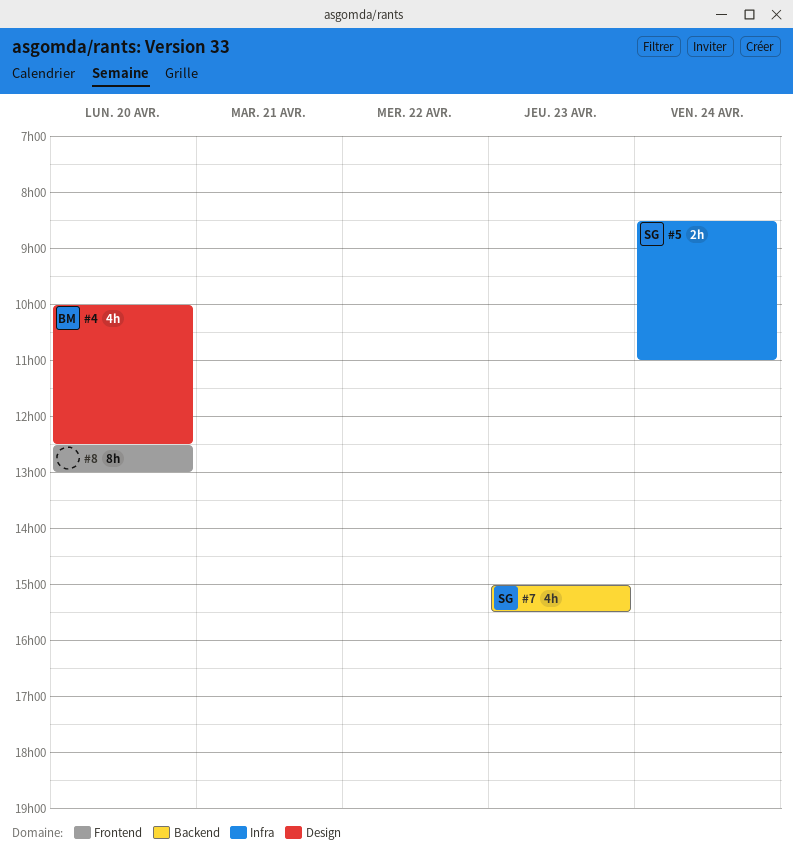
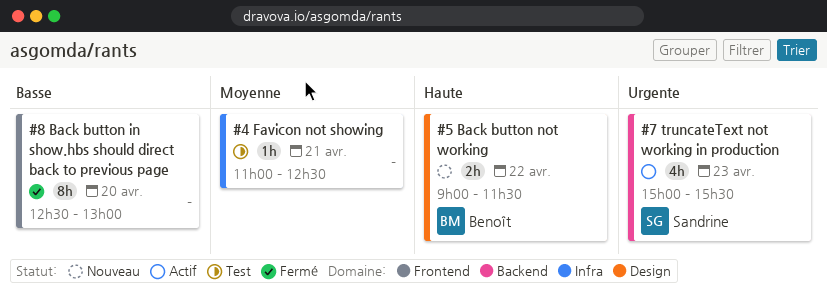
#4, owner: Benoît -> none
#4, label: Design -> Infra
#4, estimate: 4h -> 1h
#4, day: Apr 20 -> Apr 21
#4, begins: 10:00 -> 11:00
#5, owner: Sandrine -> Benoît
#5, label: Infra -> Design
#5, day: Apr 24 -> Apr 22
#5, begins: 08:30 -> 09:00
#5, ends: 11:00 -> 11:30

